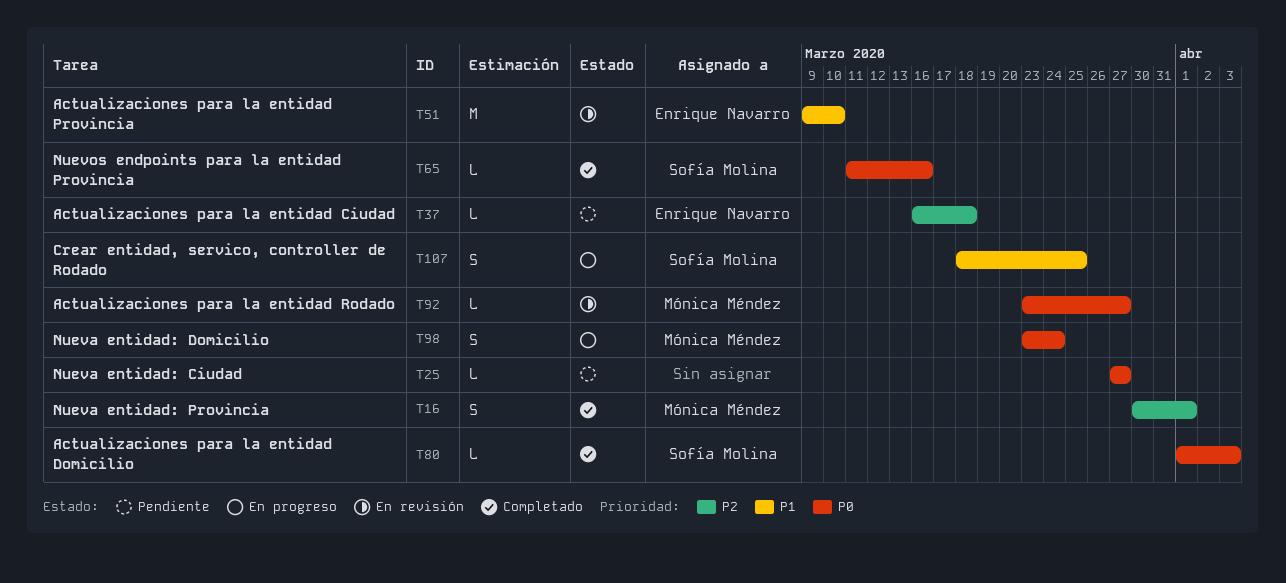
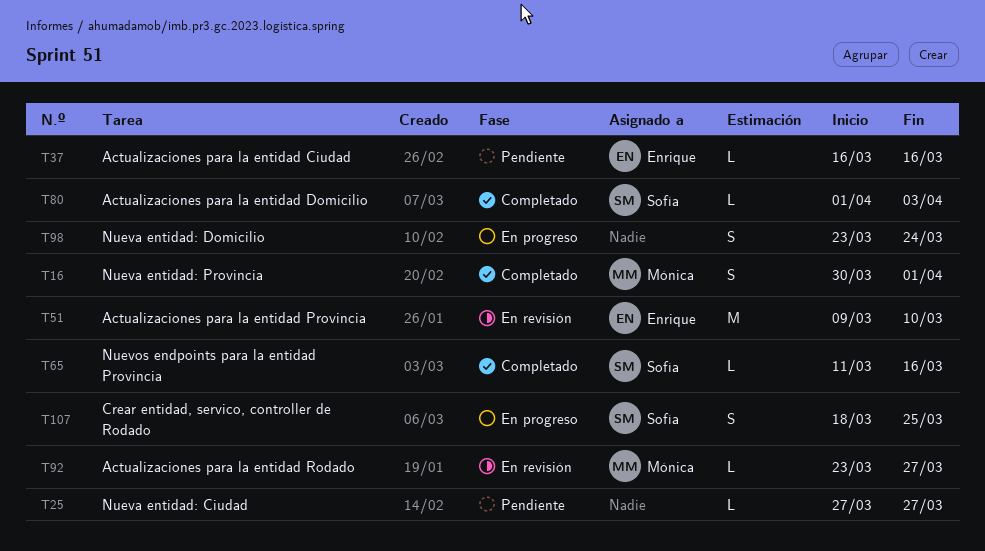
T37, due: Mar 18 -> Mar 16
T98, owner: Mónica Méndez -> none

